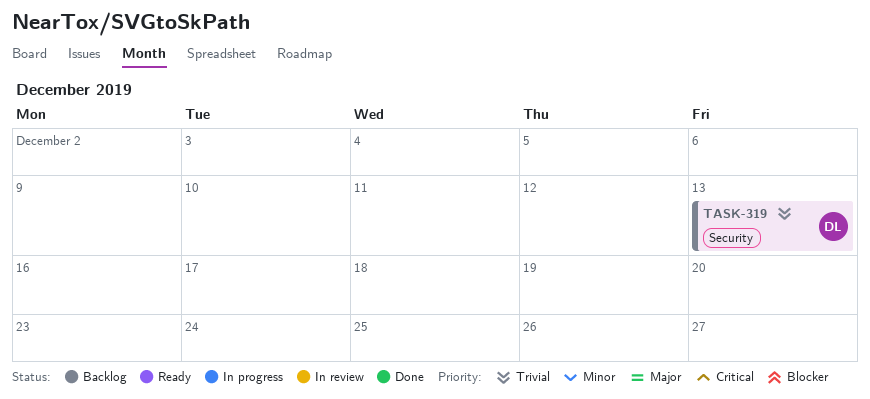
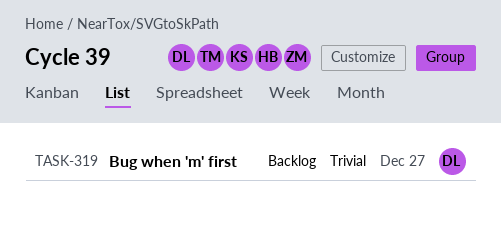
TASK-319, due: Dec 13 -> Dec 27

